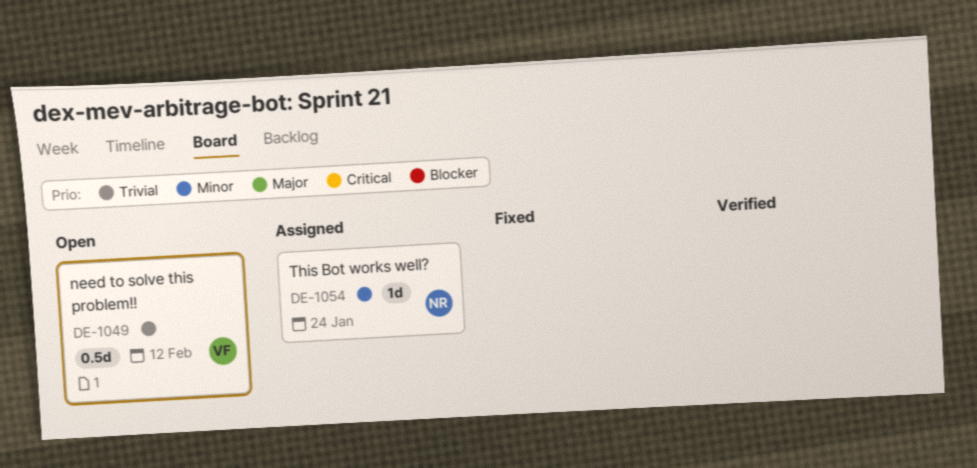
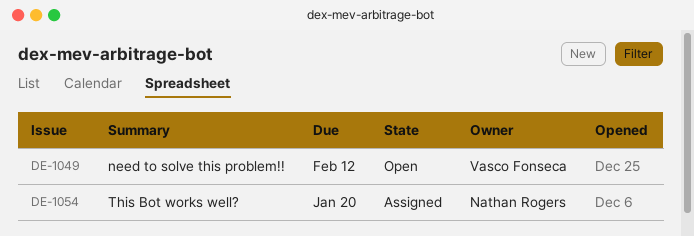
DE-1054, due: Jan 24 -> Jan 20

